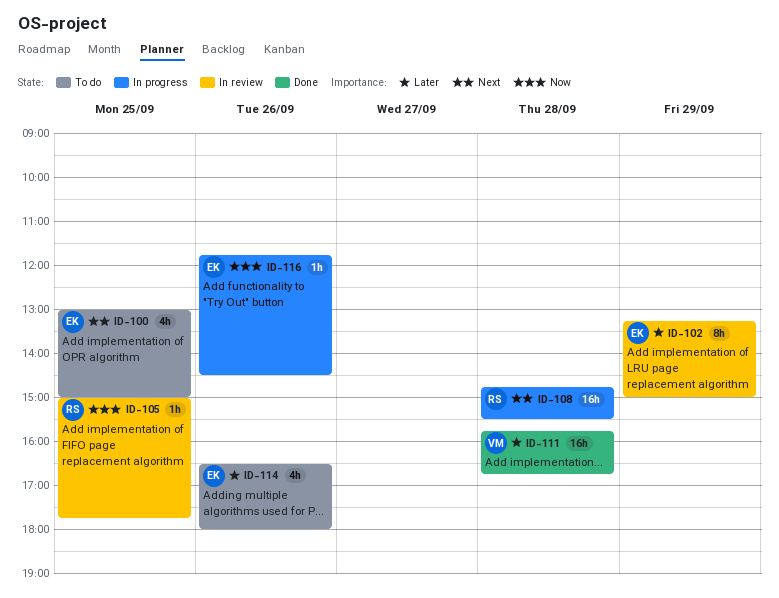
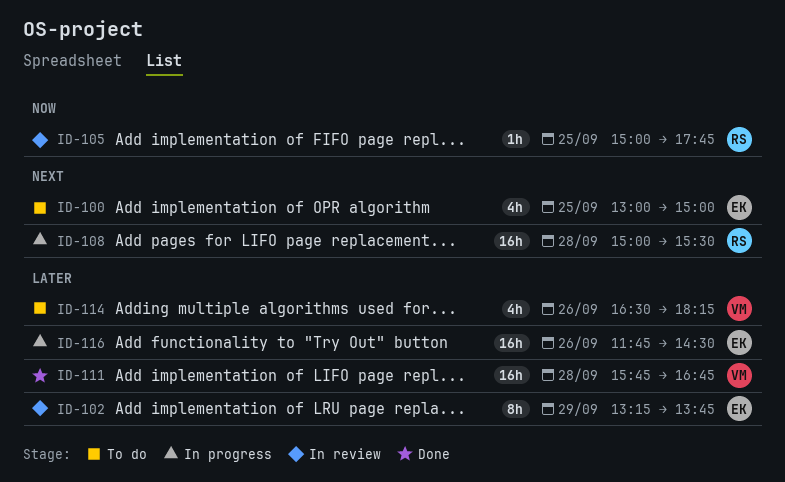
ID-102, ends: 15:00 -> 13:45
ID-108, begins: 14:45 -> 15:00
ID-114, owner: EK -> VM
ID-114, ends: 18:00 -> 18:15
ID-116, priority: Now -> Later
ID-116, estimate: 1h -> 16h

